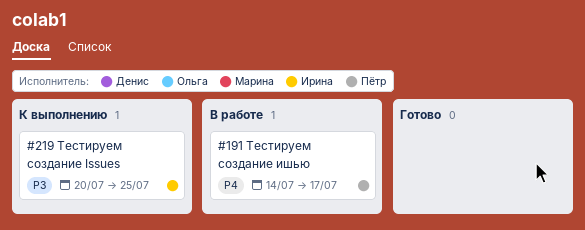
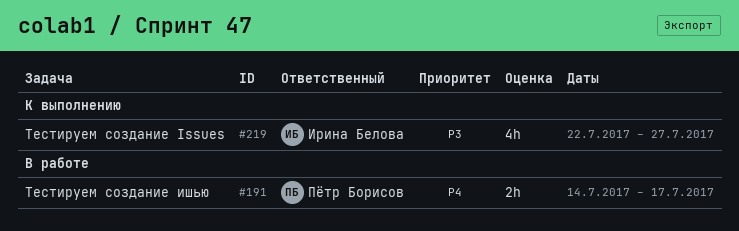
#219, start: Jul 20 -> Jul 22
#219, due: Jul 25 -> Jul 27

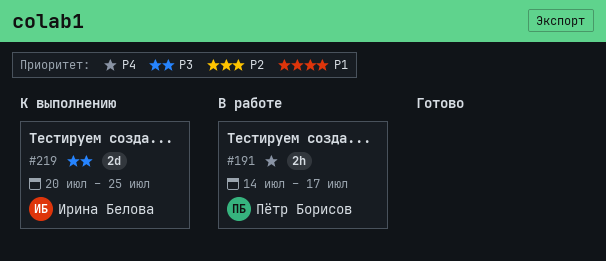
#219, estimate: 4h -> 2d
#219, start: Jul 22 -> Jul 20
#219, due: Jul 27 -> Jul 25

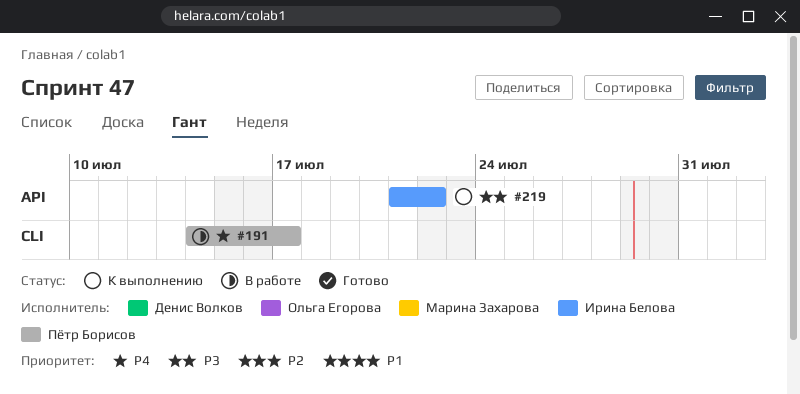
#219, start: Jul 20 -> Jul 21
#219, due: Jul 25 -> Jul 22

